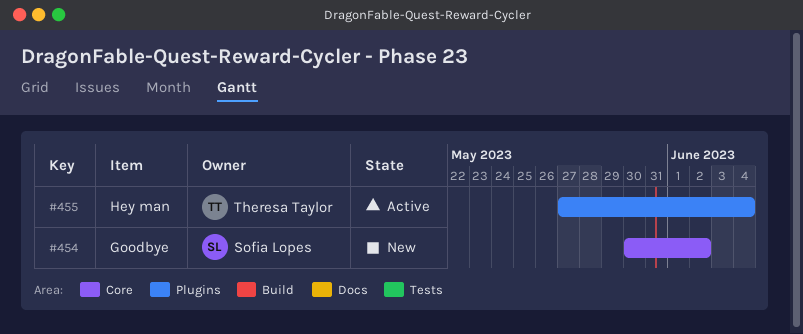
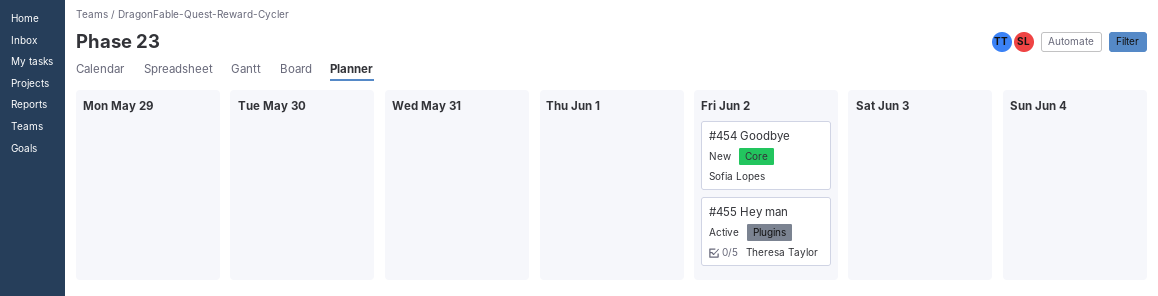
#455, due: Jun 4 -> Jun 2

